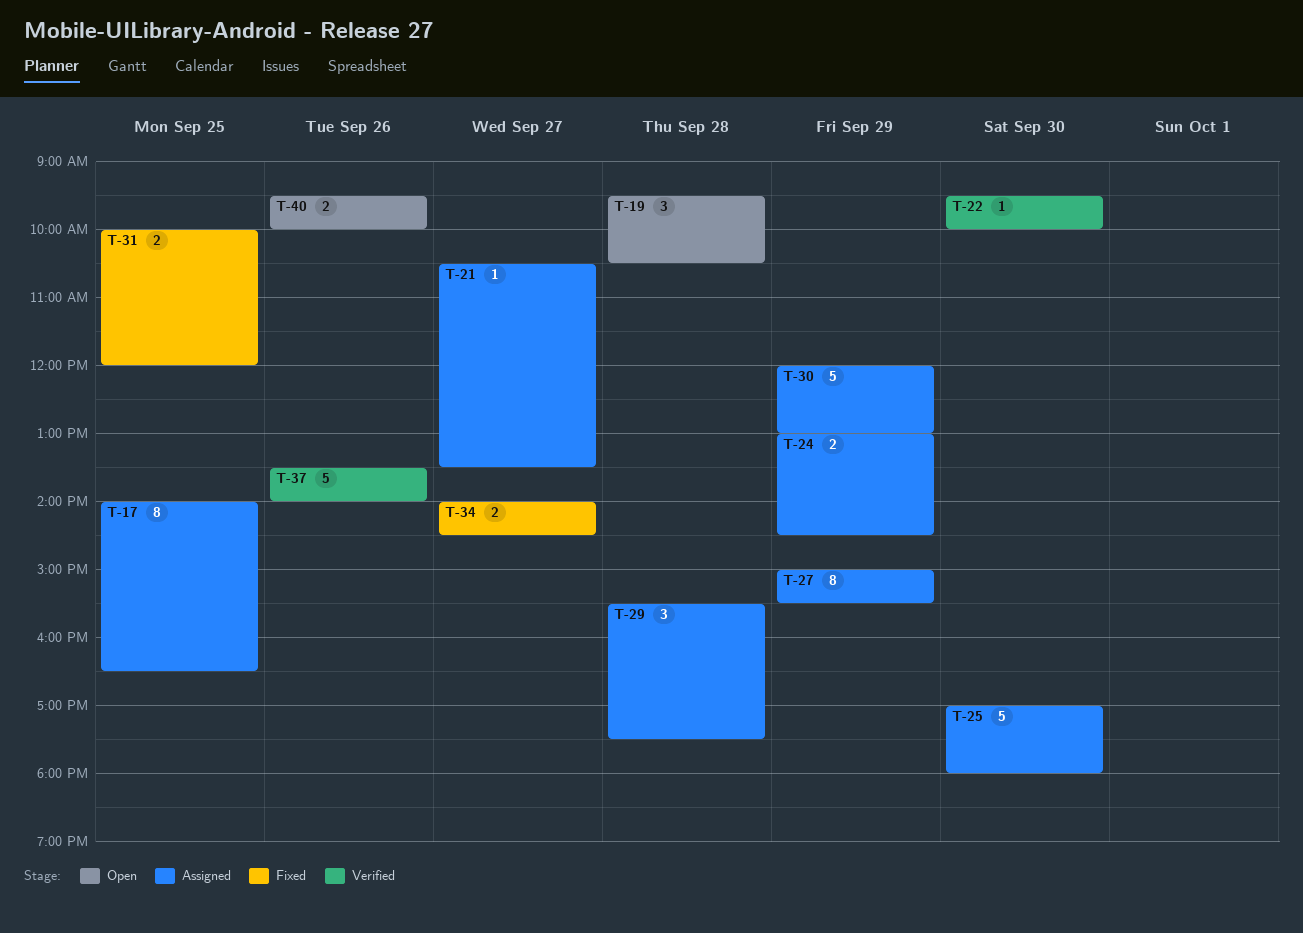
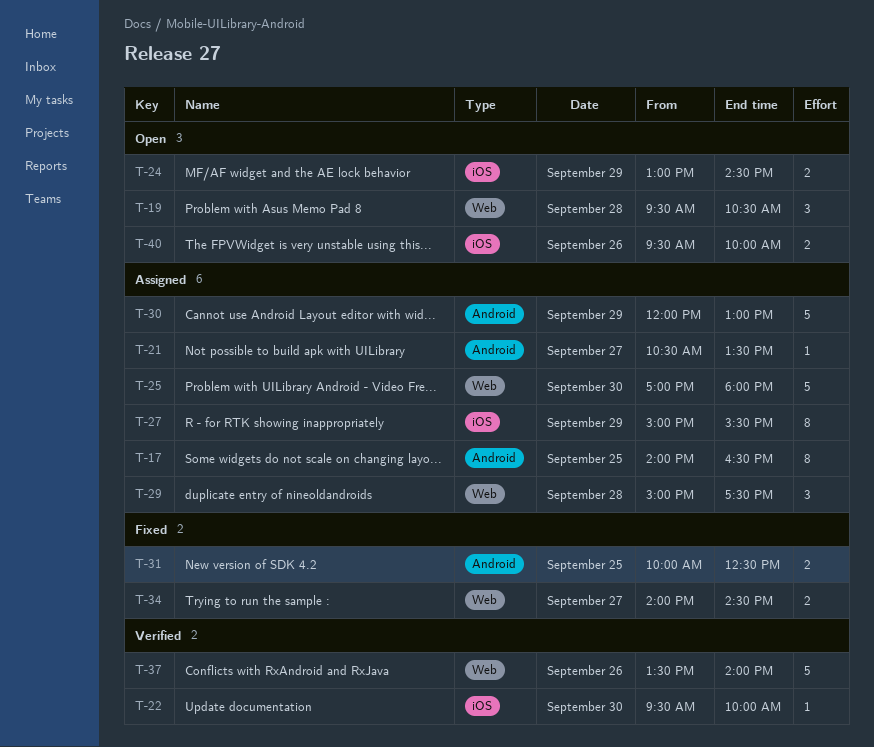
T-24, status: Assigned -> Open
T-29, begins: 15:30 -> 15:00
T-31, ends: 12:00 -> 12:30

